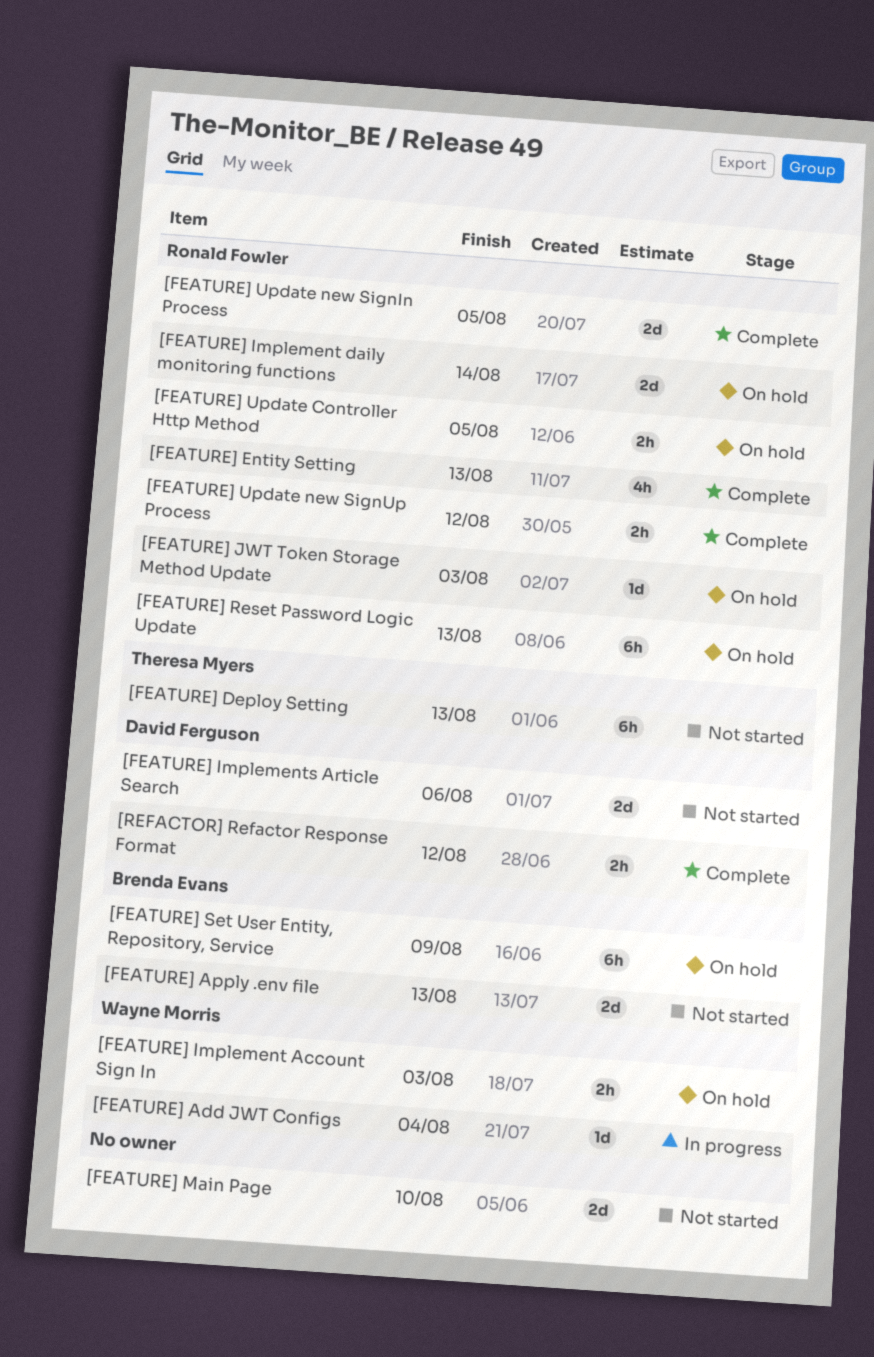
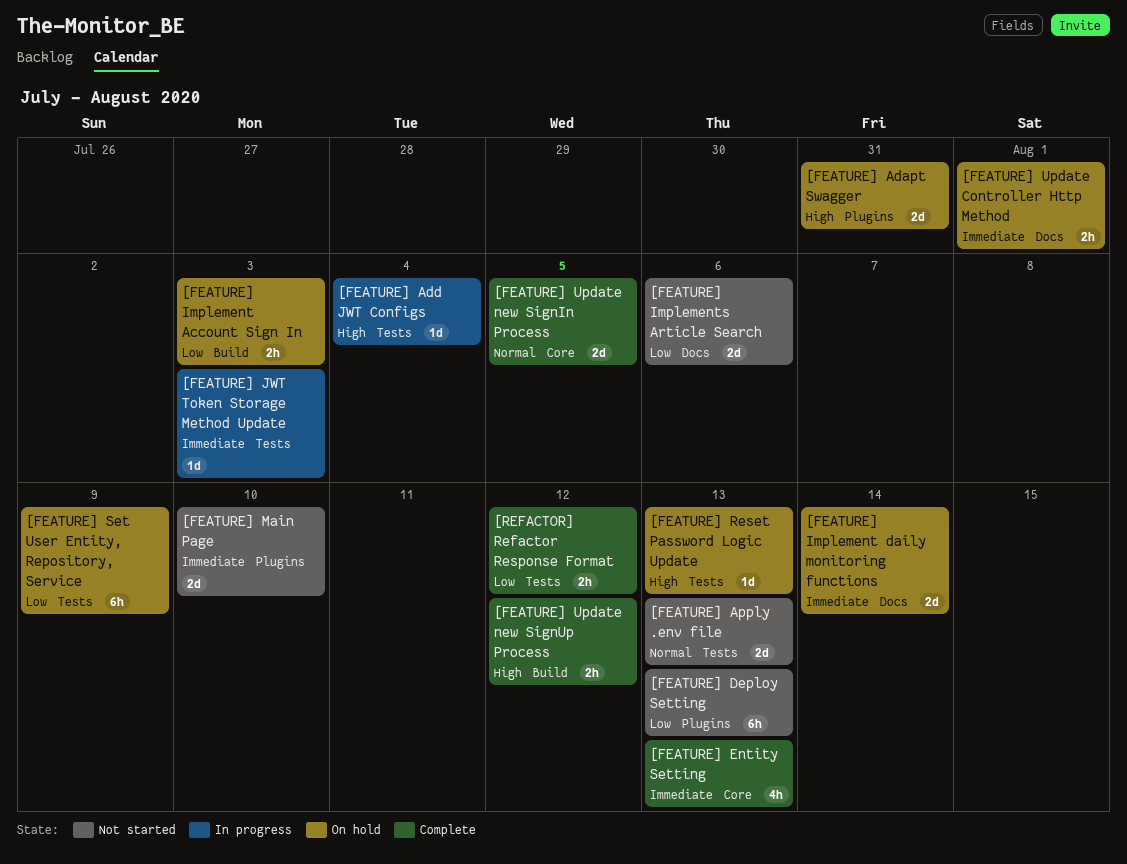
[FEATURE] Adapt Swagger: none -> present
[FEATURE] JWT Token Storage Method Update, status: On hold -> In progress
[FEATURE] Reset Password Logic Update, estimate: 6h -> 1d
[FEATURE] Update Controller Http Method, due: Aug 5 -> Aug 1

